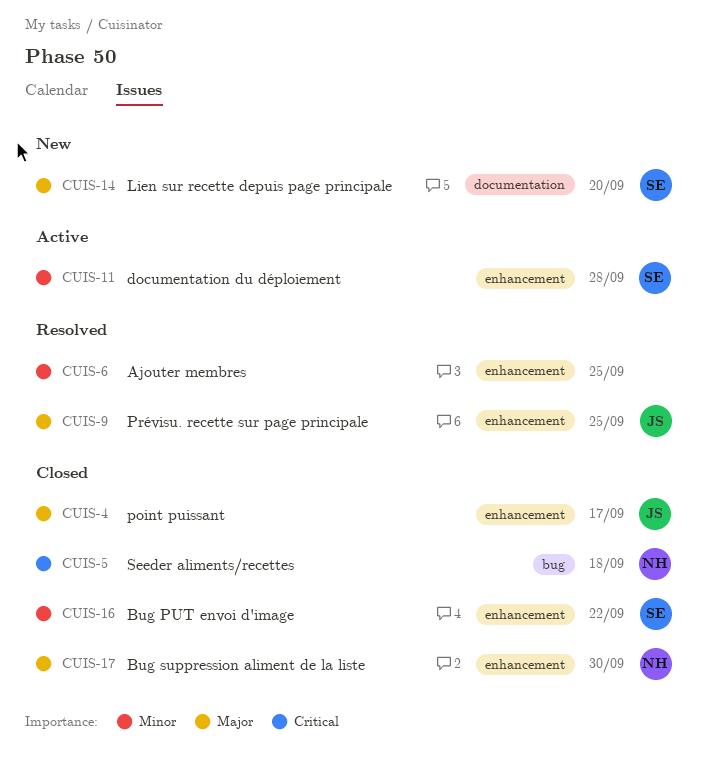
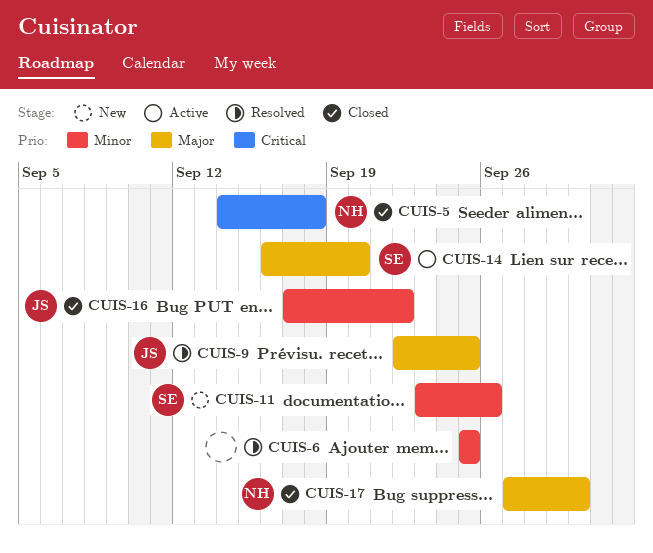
CUIS-4: present -> none
CUIS-11, status: Active -> New
CUIS-11, due: Sep 28 -> Sep 26
CUIS-14, status: New -> Active
CUIS-16, owner: SE -> JS

